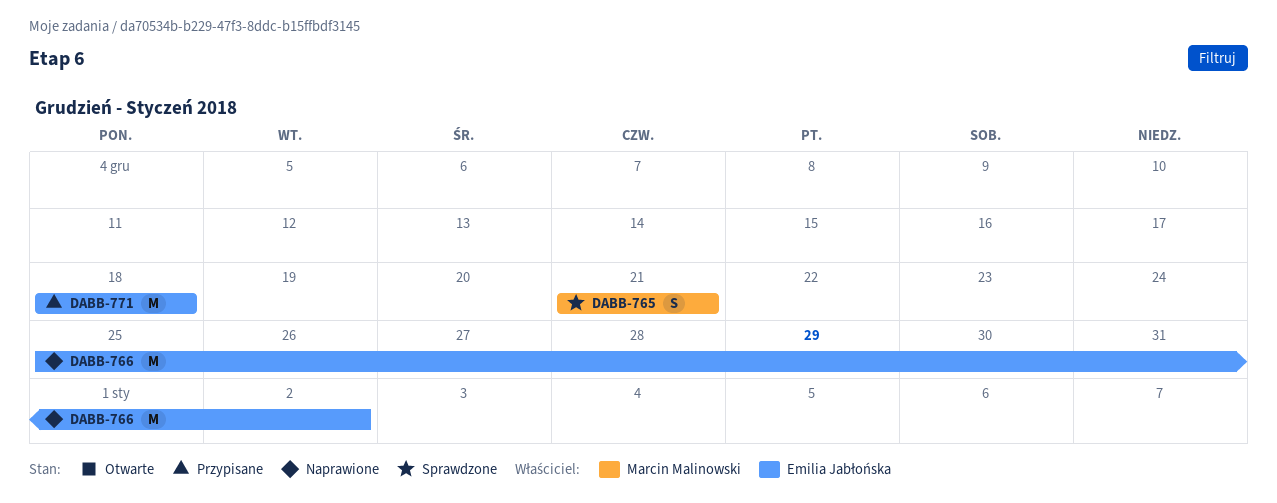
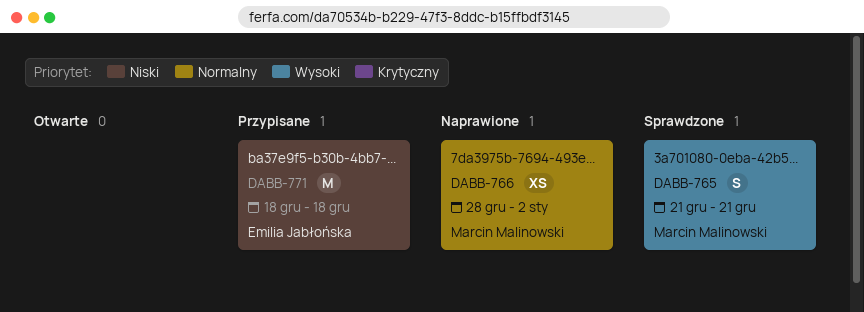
DABB-766, owner: Emilia Jabłońska -> Marcin Malinowski
DABB-766, estimate: M -> XS
DABB-766, start: Dec 25 -> Dec 28

